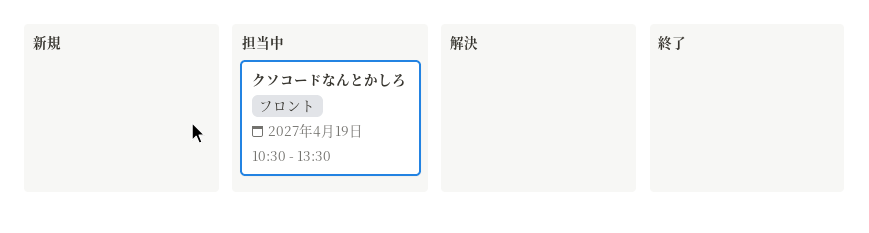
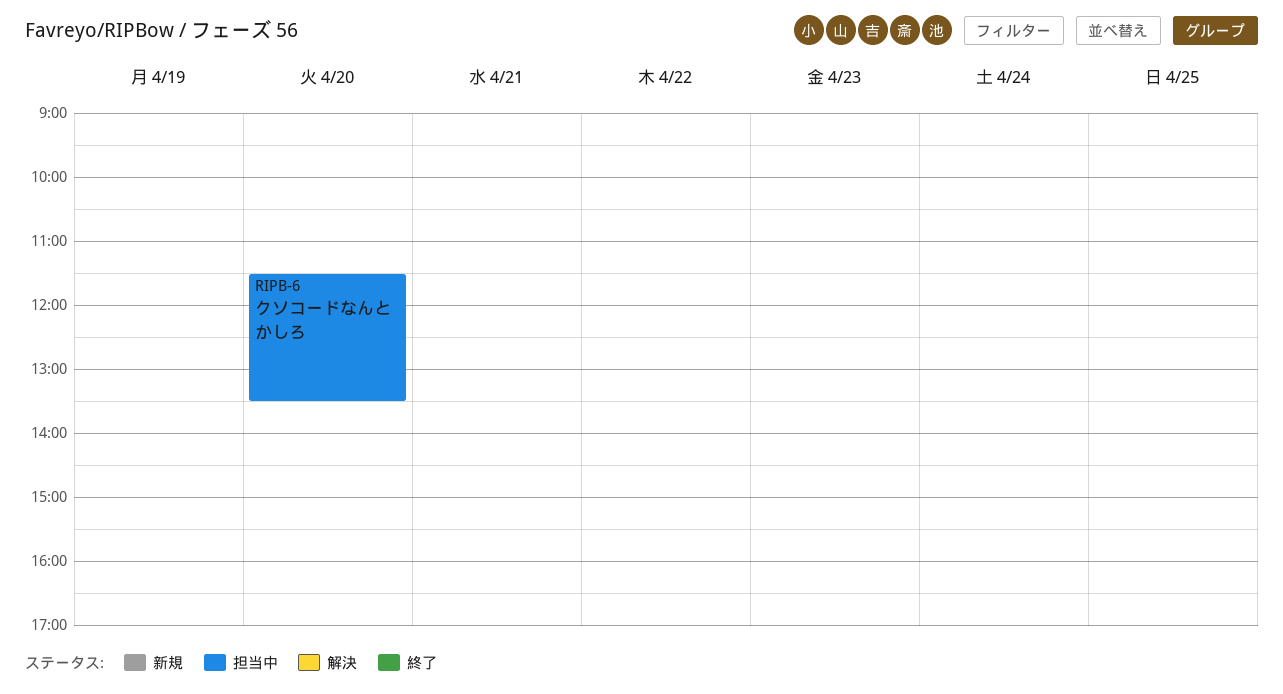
クソコードなんとかしろ, day: Apr 19 -> Apr 20
クソコードなんとかしろ, begins: 10:30 -> 11:30

